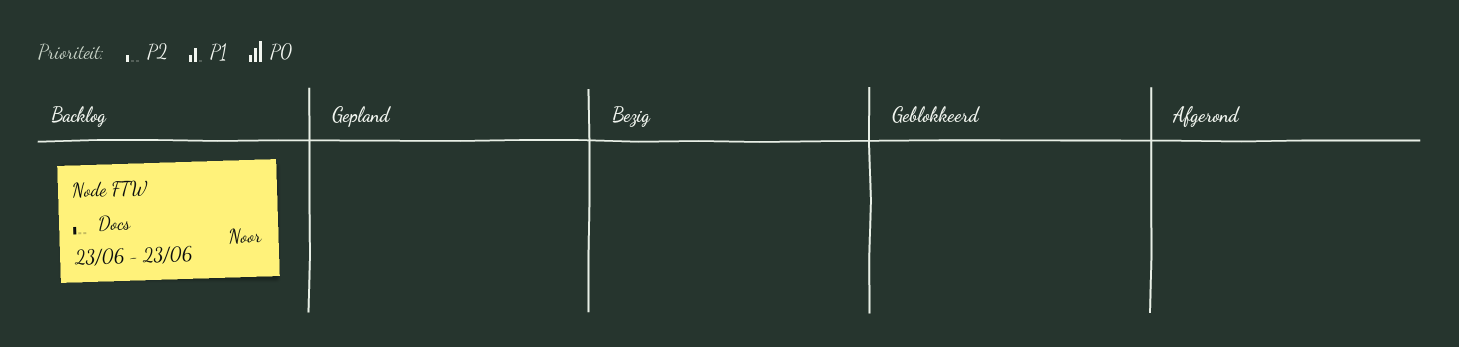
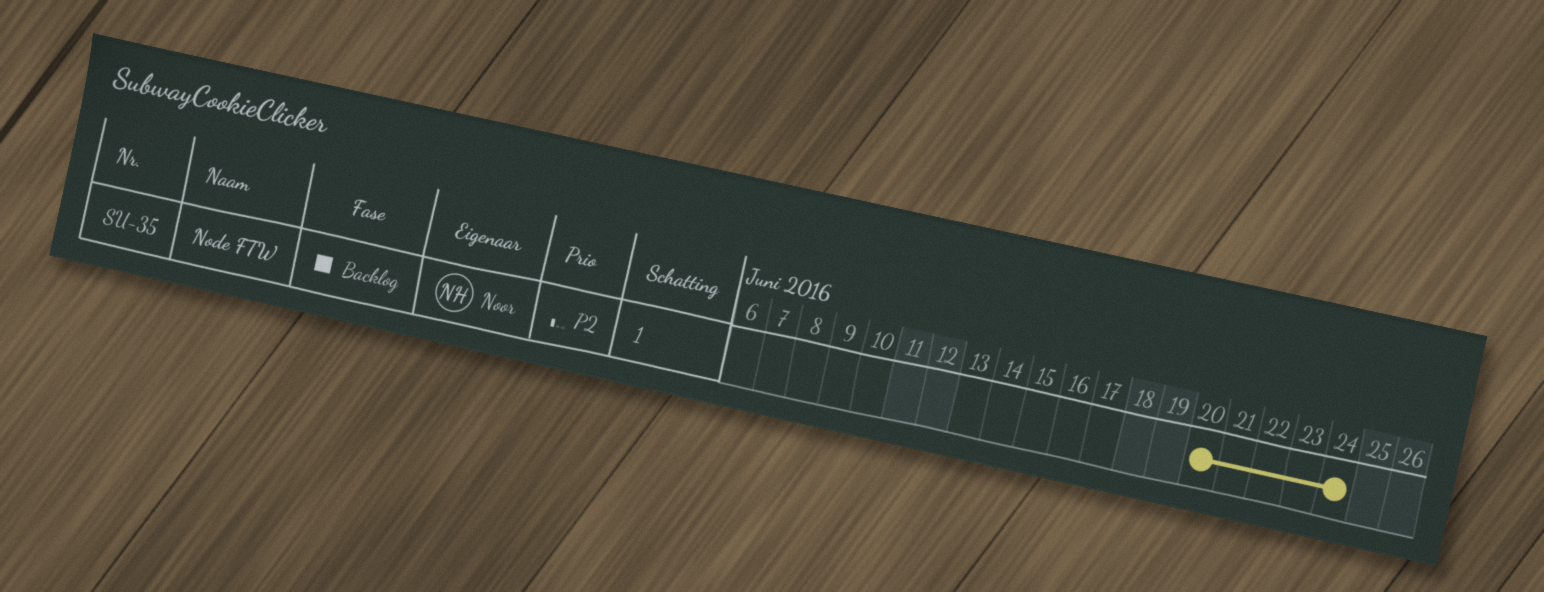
Node FTW, start: Jun 23 -> Jun 20
Node FTW, due: Jun 23 -> Jun 24

